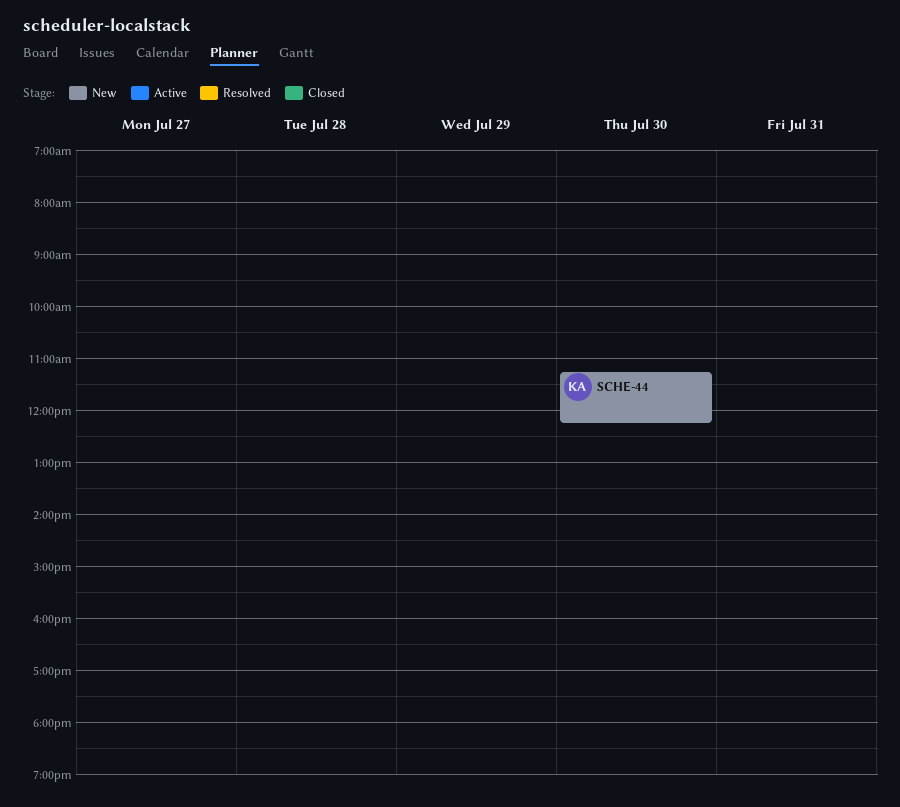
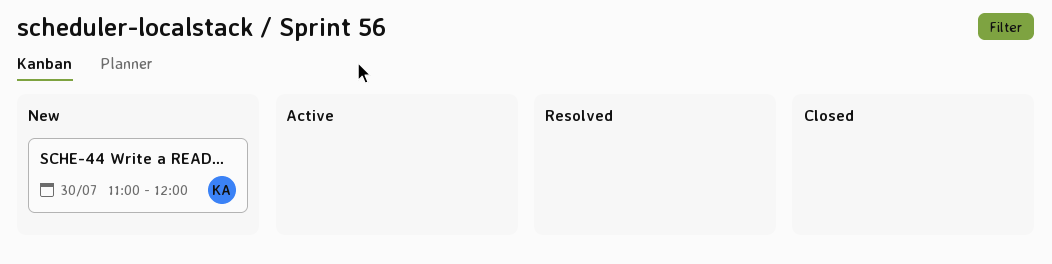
SCHE-44, begins: 11:15 -> 11:00
SCHE-44, ends: 12:15 -> 12:00

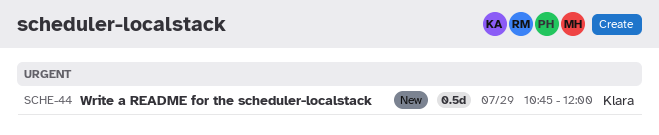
SCHE-44, day: Jul 30 -> Jul 29
SCHE-44, begins: 11:00 -> 10:45

